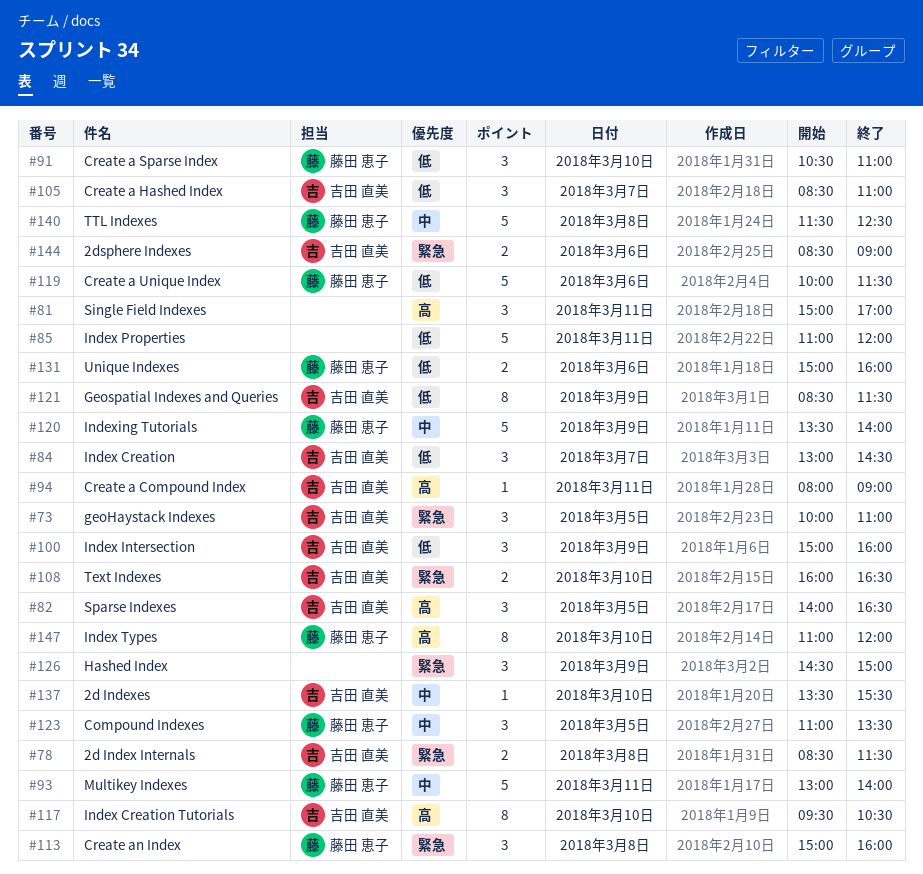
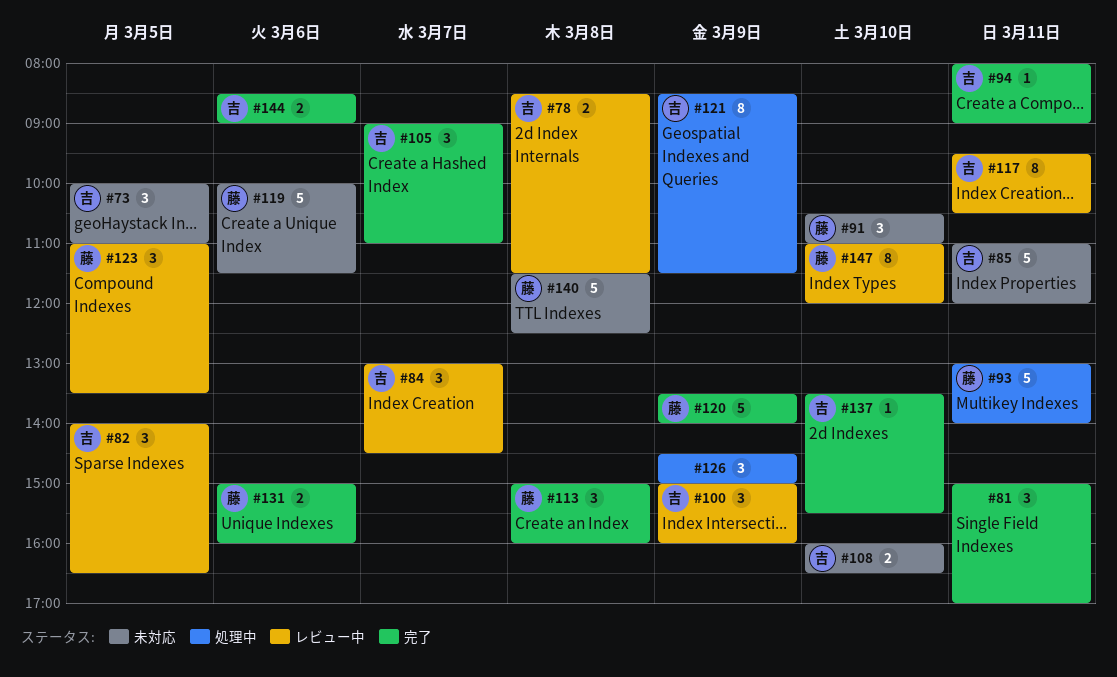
#85, owner: none -> 吉田 直美
#105, begins: 08:30 -> 09:00
#117, day: Mar 10 -> Mar 11

